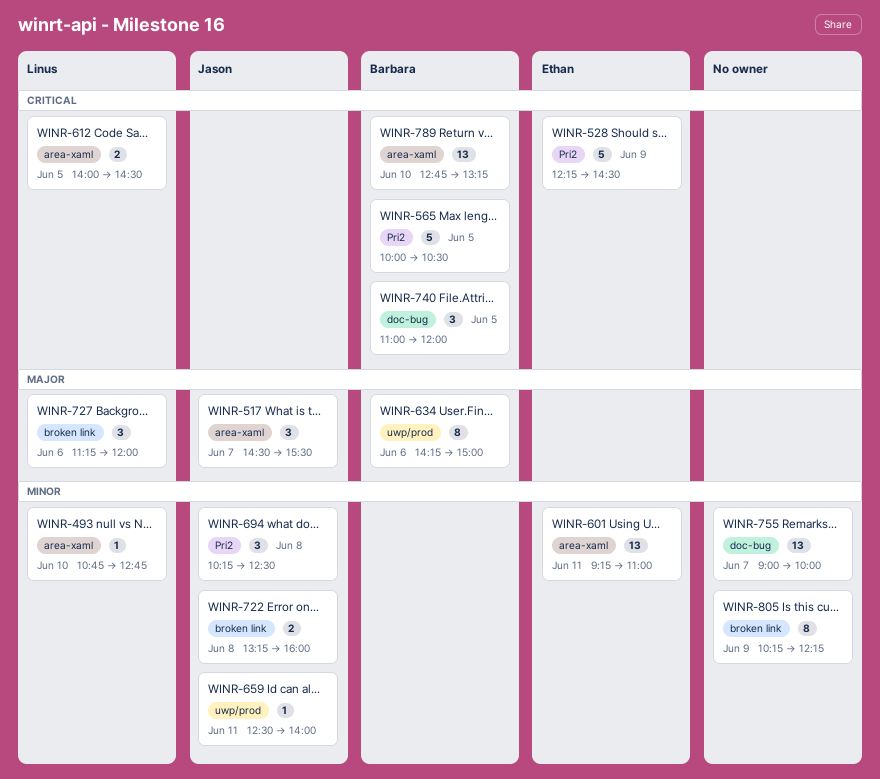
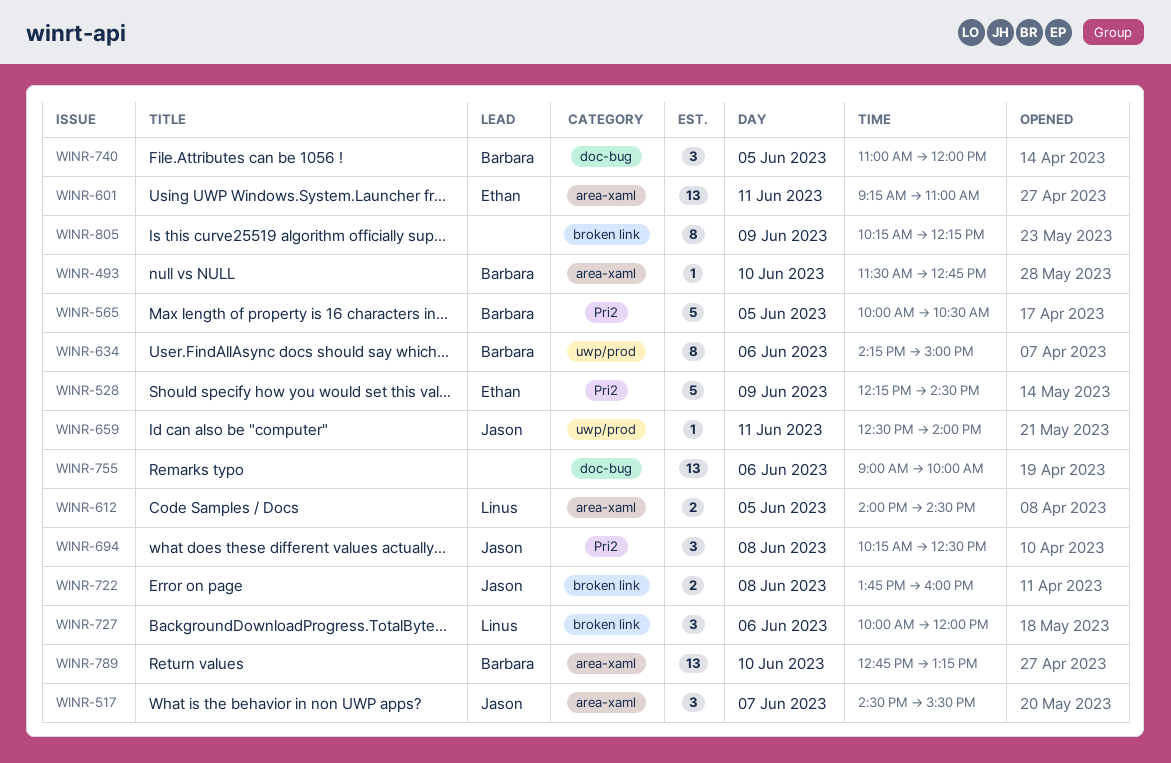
WINR-493, owner: Linus -> Barbara
WINR-493, begins: 10:45 -> 11:30
WINR-722, begins: 13:15 -> 13:45
WINR-727, begins: 11:15 -> 10:00
WINR-755, day: Jun 7 -> Jun 6

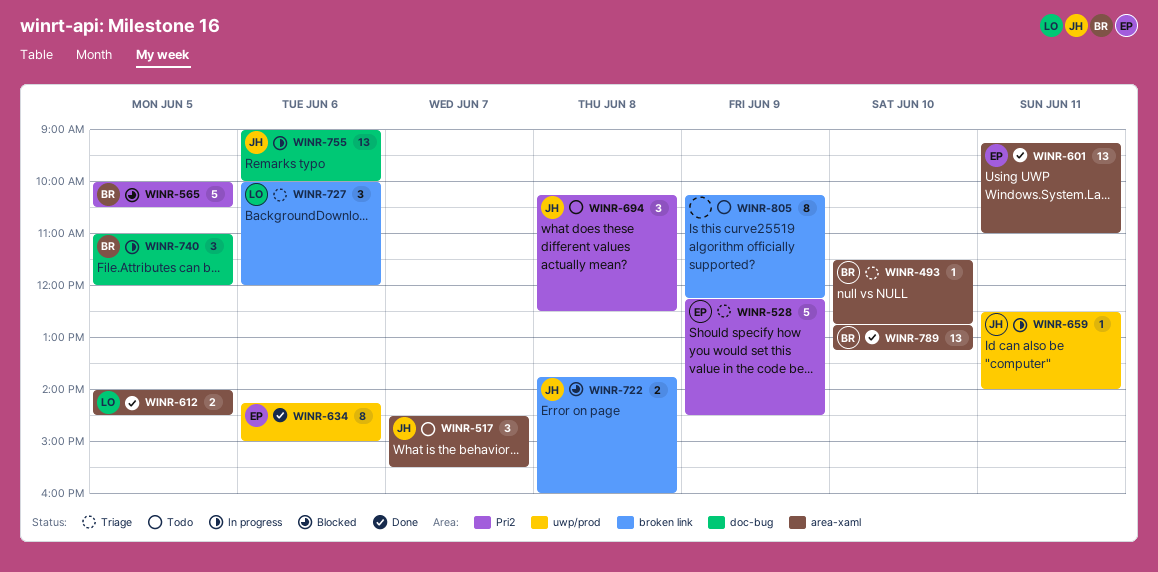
WINR-634, owner: Barbara -> Ethan
WINR-755, owner: none -> Jason

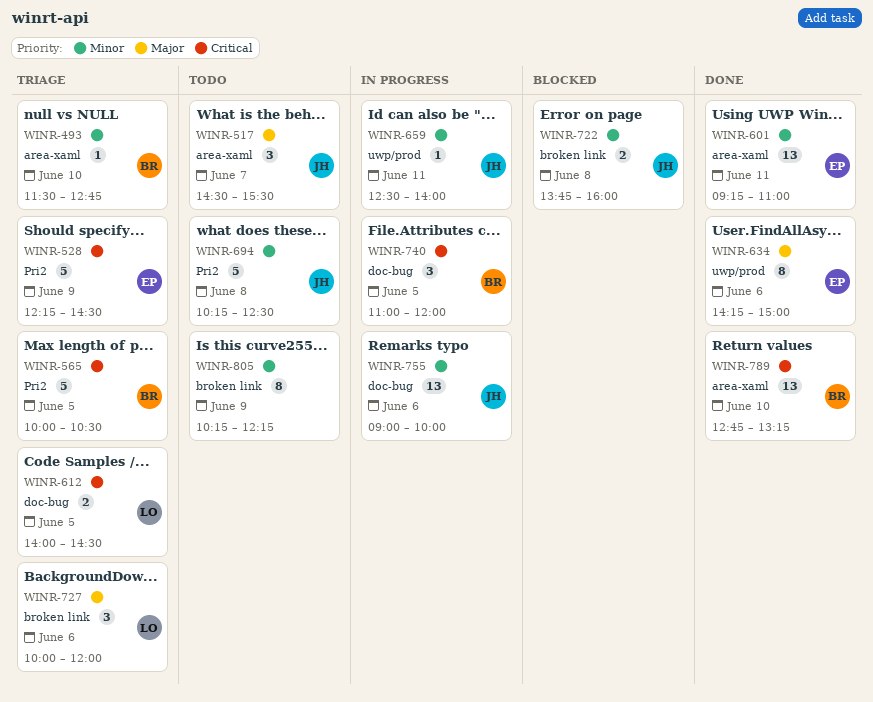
WINR-565, status: Blocked -> Triage
WINR-612, status: Done -> Triage
WINR-612, label: area-xaml -> doc-bug
WINR-694, estimate: 3 -> 5

